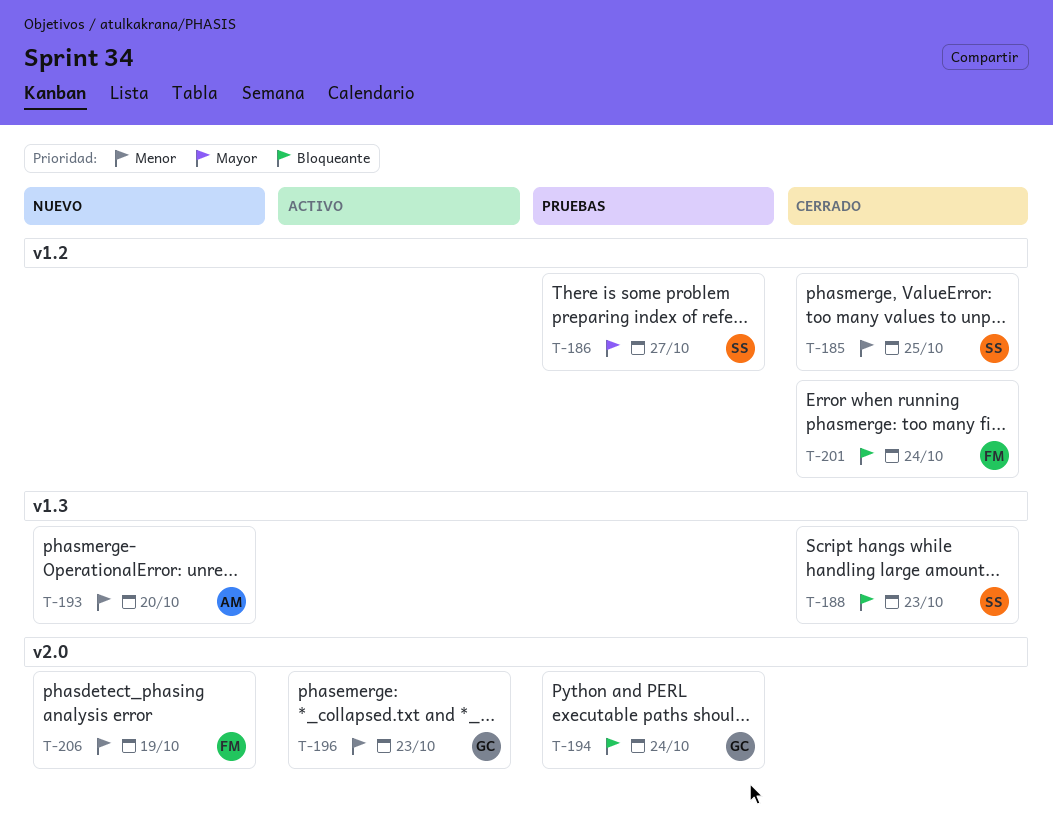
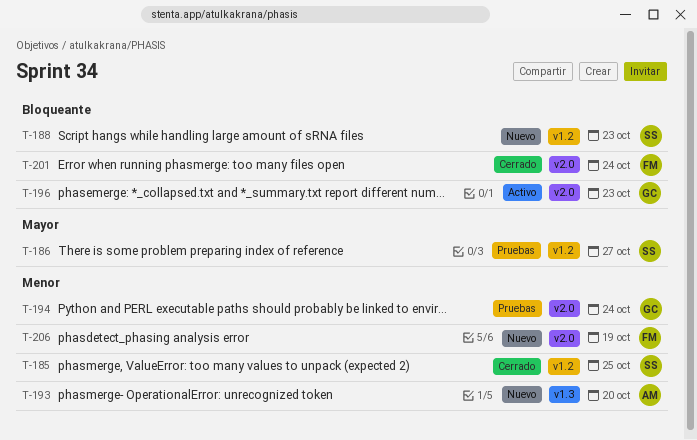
T-188, status: Cerrado -> Nuevo
T-188, label: v1.3 -> v1.2
T-194, priority: Bloqueante -> Menor
T-196, priority: Menor -> Bloqueante
T-201, label: v1.2 -> v2.0

